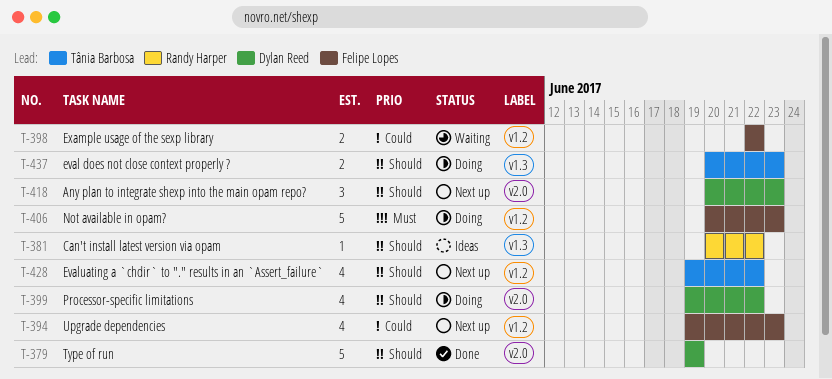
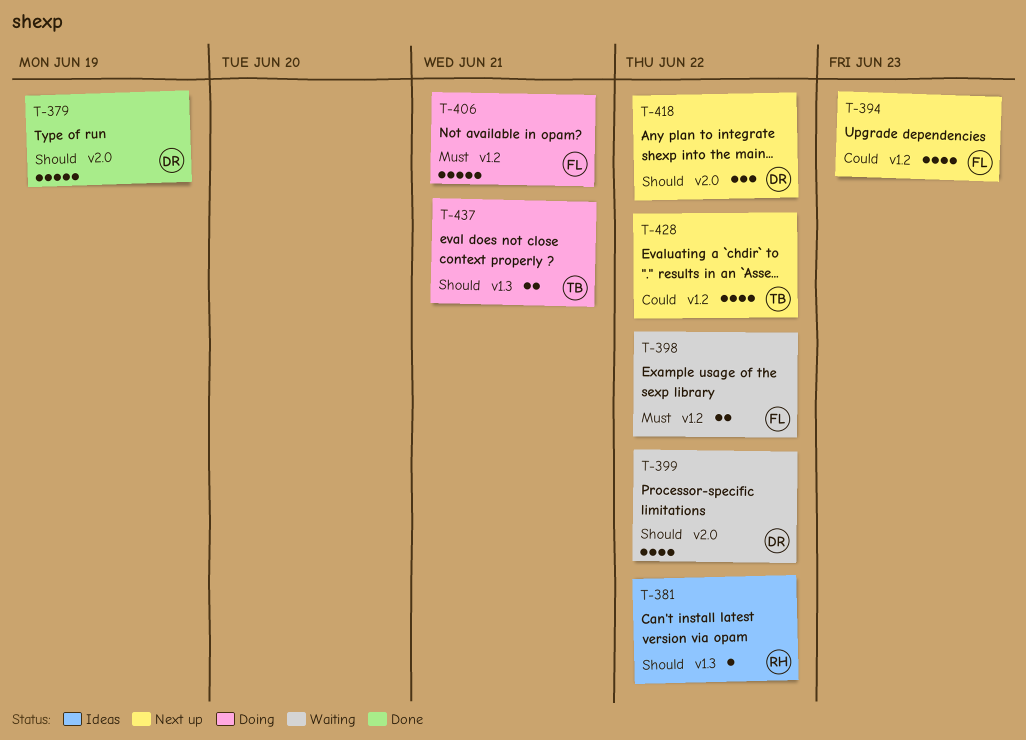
T-398, priority: Could -> Must
T-399, status: Doing -> Waiting
T-406, due: Jun 23 -> Jun 21
T-418, due: Jun 23 -> Jun 22
T-428, priority: Should -> Could
T-437, due: Jun 23 -> Jun 21

